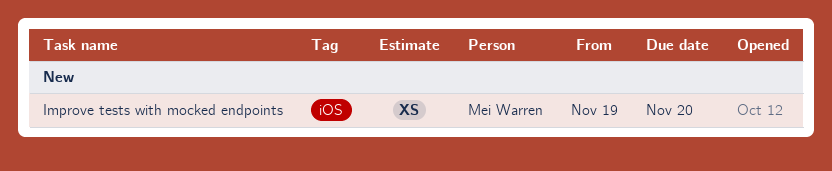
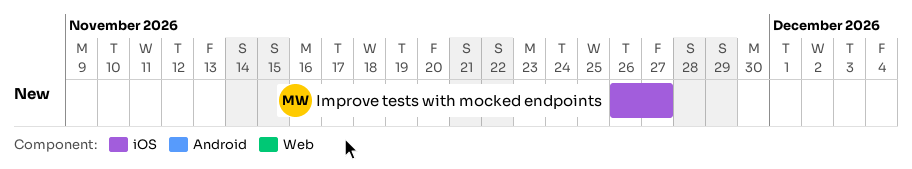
Improve tests with mocked endpoints, start: Nov 19 -> Nov 26
Improve tests with mocked endpoints, due: Nov 20 -> Nov 27

